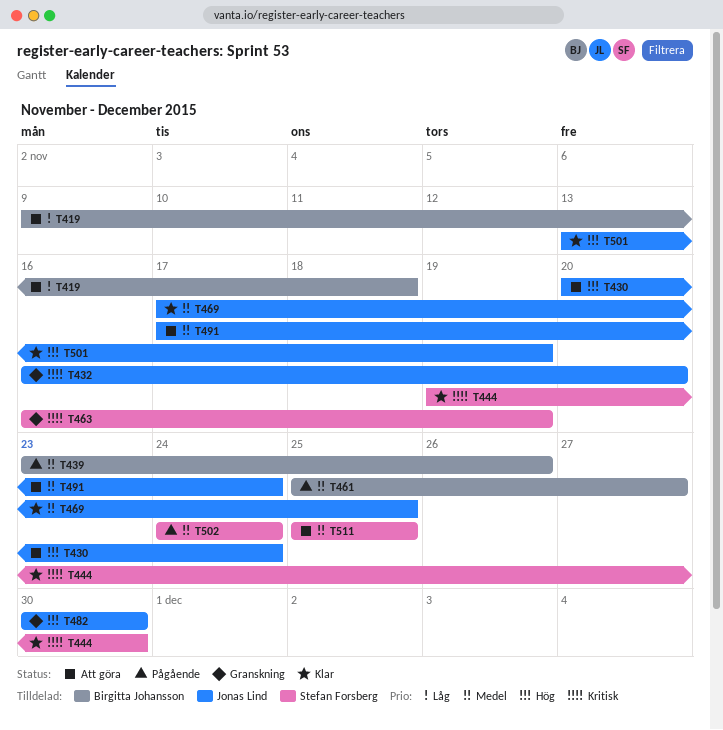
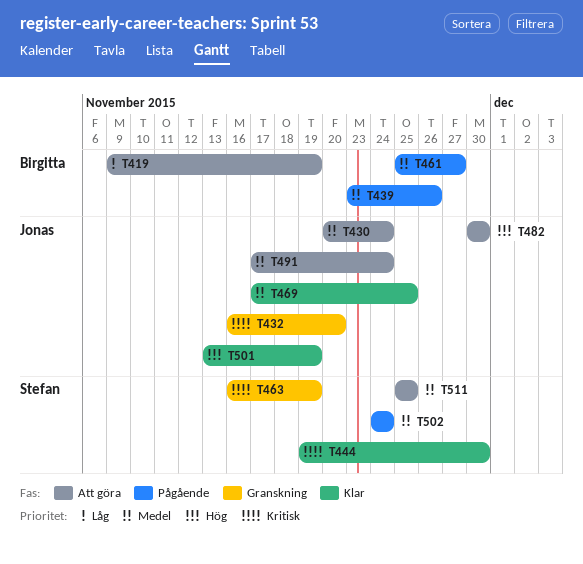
T419, due: Nov 18 -> Nov 19
T430, priority: Hög -> Medel
T482, status: Granskning -> Att göra

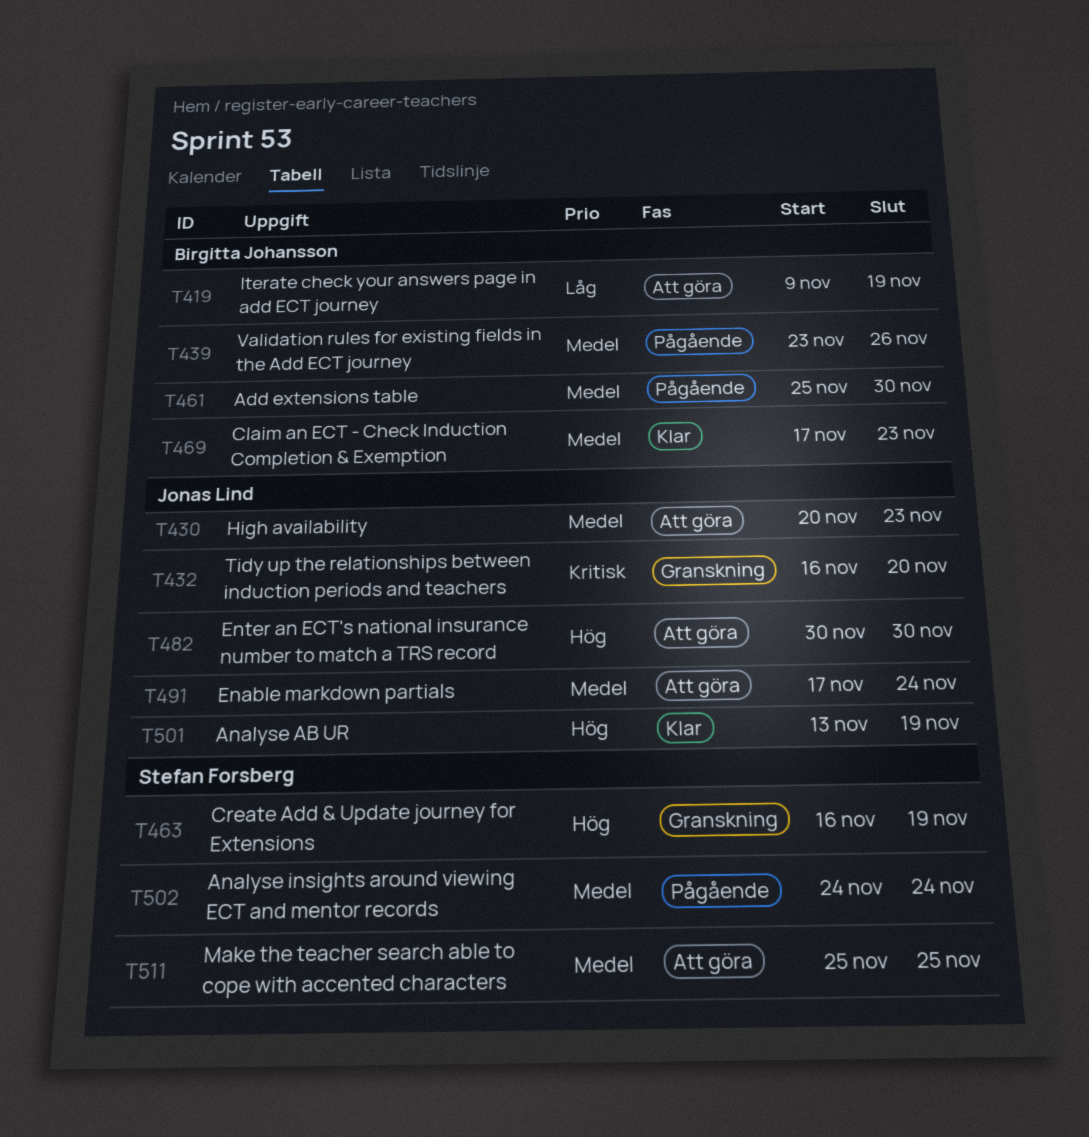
T430, due: Nov 24 -> Nov 23
T444: present -> none
T461, due: Nov 27 -> Nov 30
T463, priority: Kritisk -> Hög
T469, owner: Jonas Lind -> Birgitta Johansson
T469, due: Nov 25 -> Nov 23

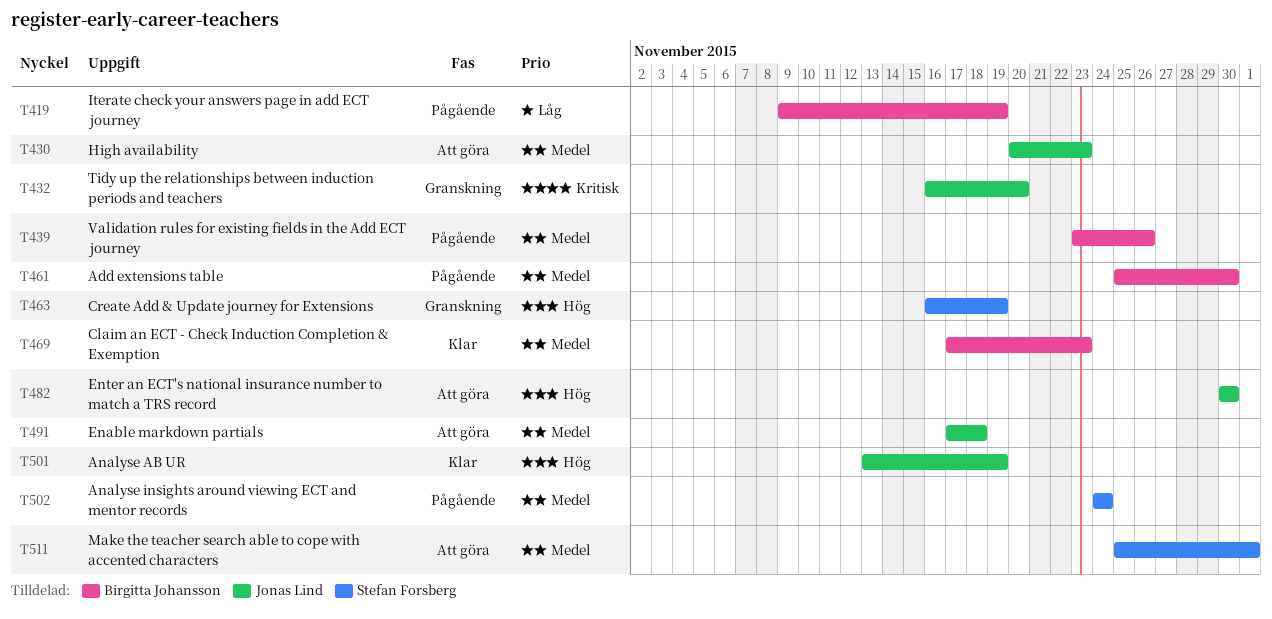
T419, status: Att göra -> Pågående
T491, due: Nov 24 -> Nov 18
T511, due: Nov 25 -> Dec 1

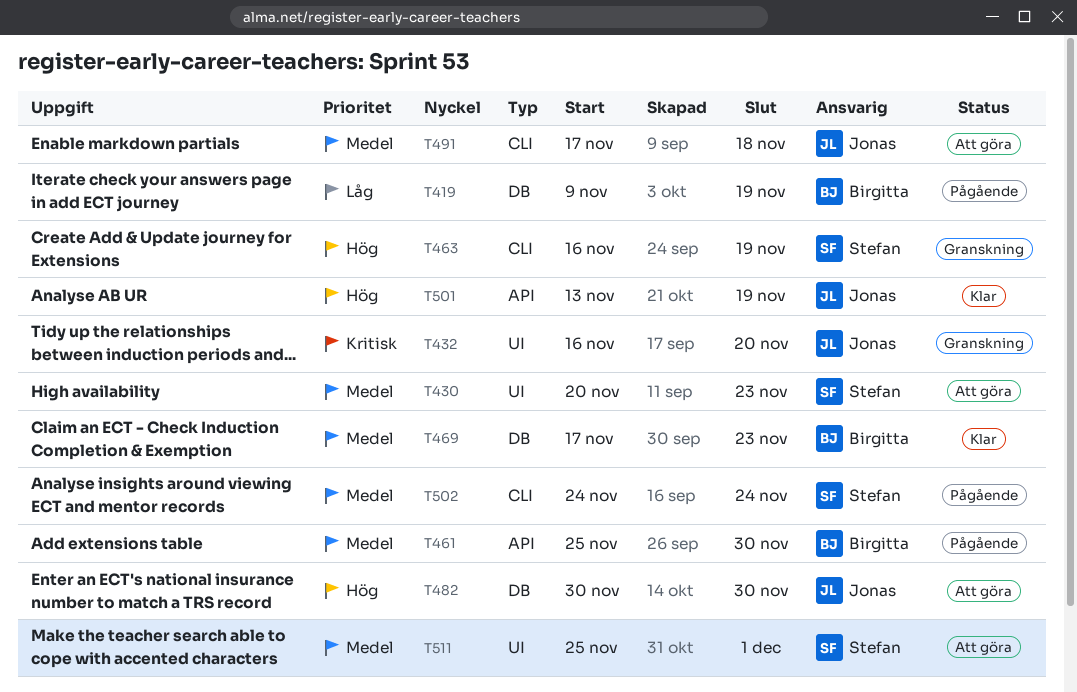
T430, owner: Jonas Lind -> Stefan Forsberg
T439: present -> none

